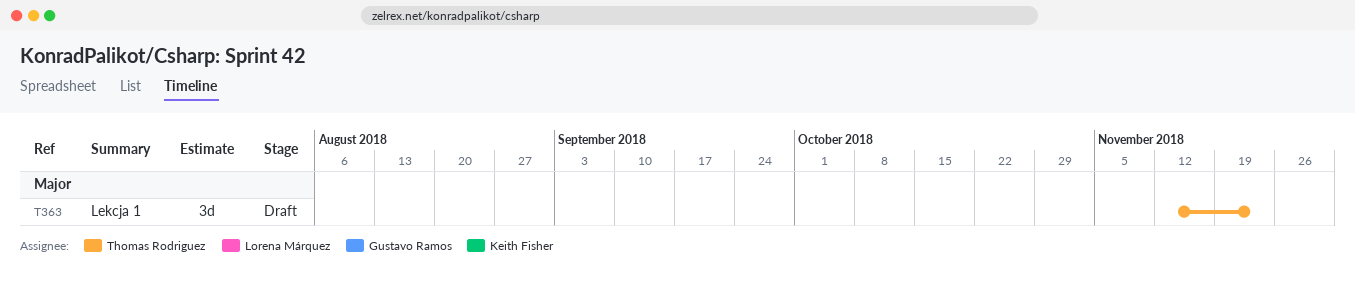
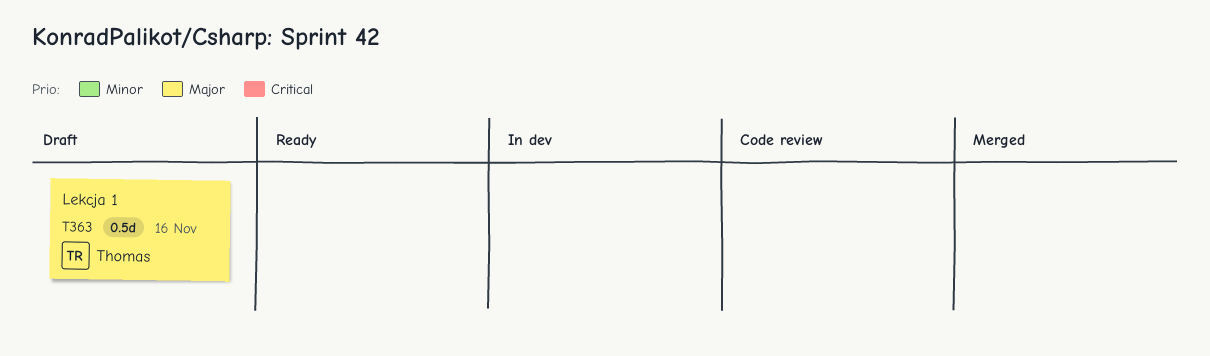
T363, estimate: 3d -> 0.5d
T363, due: Nov 23 -> Nov 16

